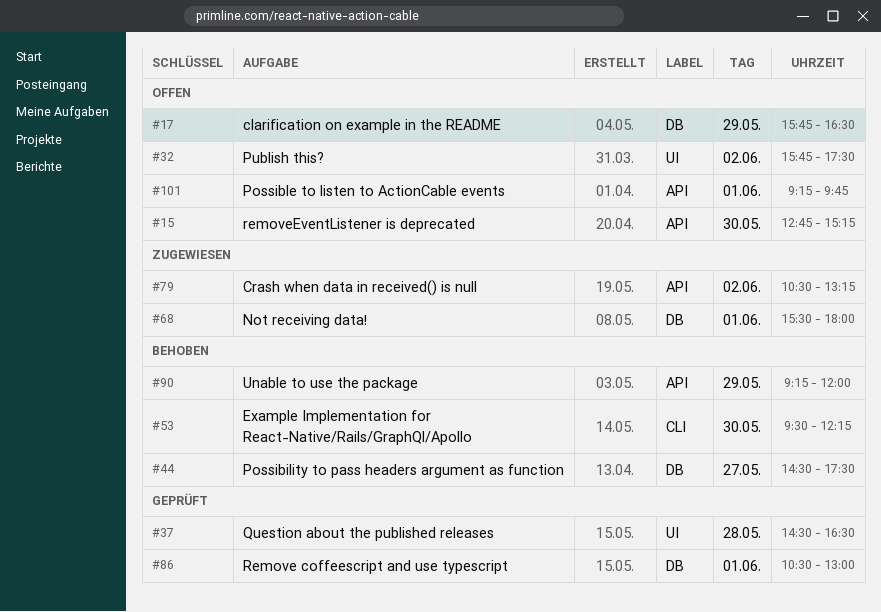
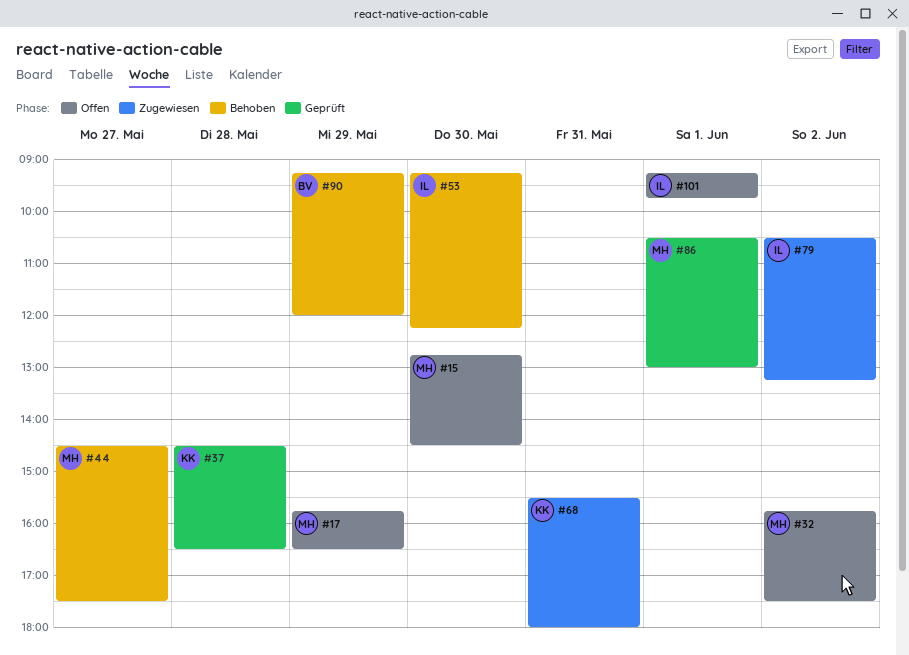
#15, ends: 15:15 -> 14:30
#53, begins: 09:30 -> 09:15
#68, day: Jun 1 -> May 31

